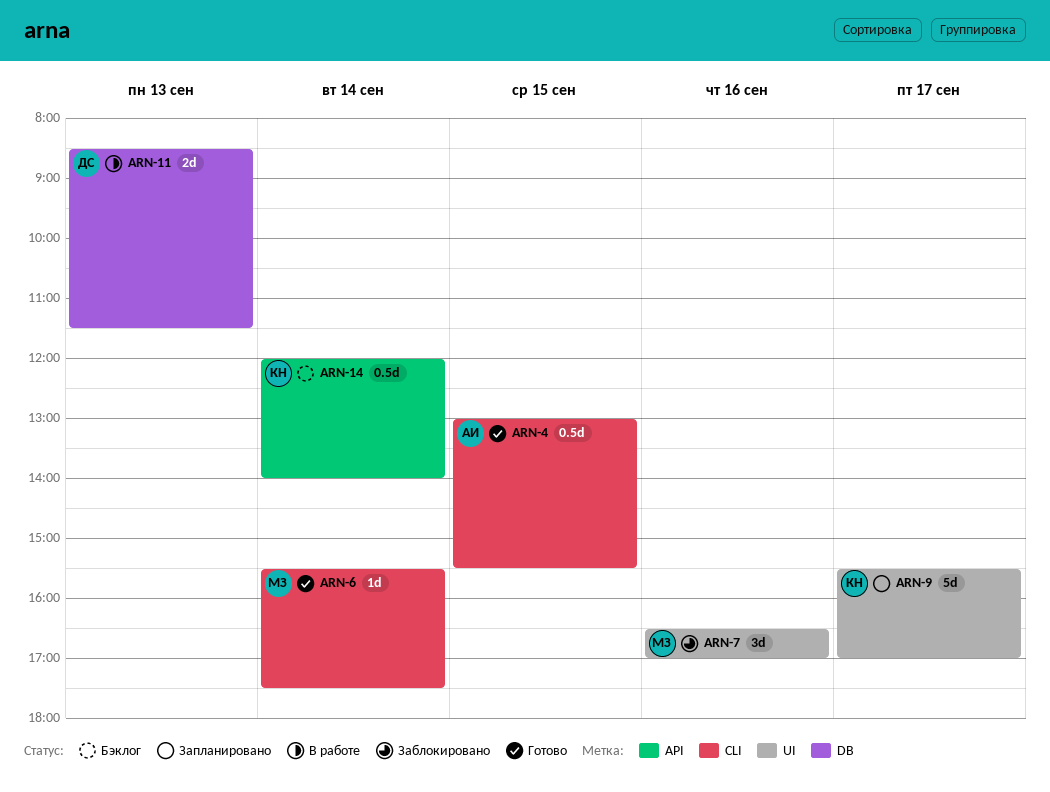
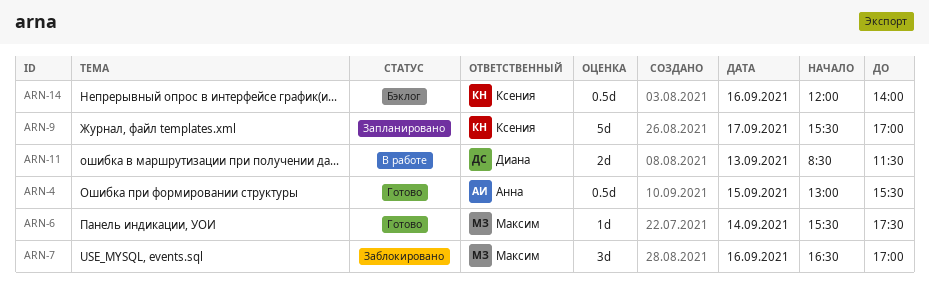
ARN-14, day: Sep 14 -> Sep 16

